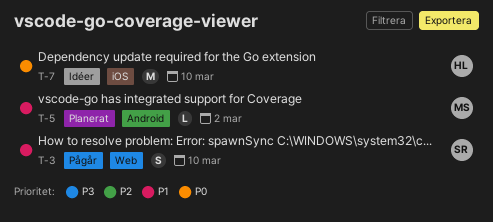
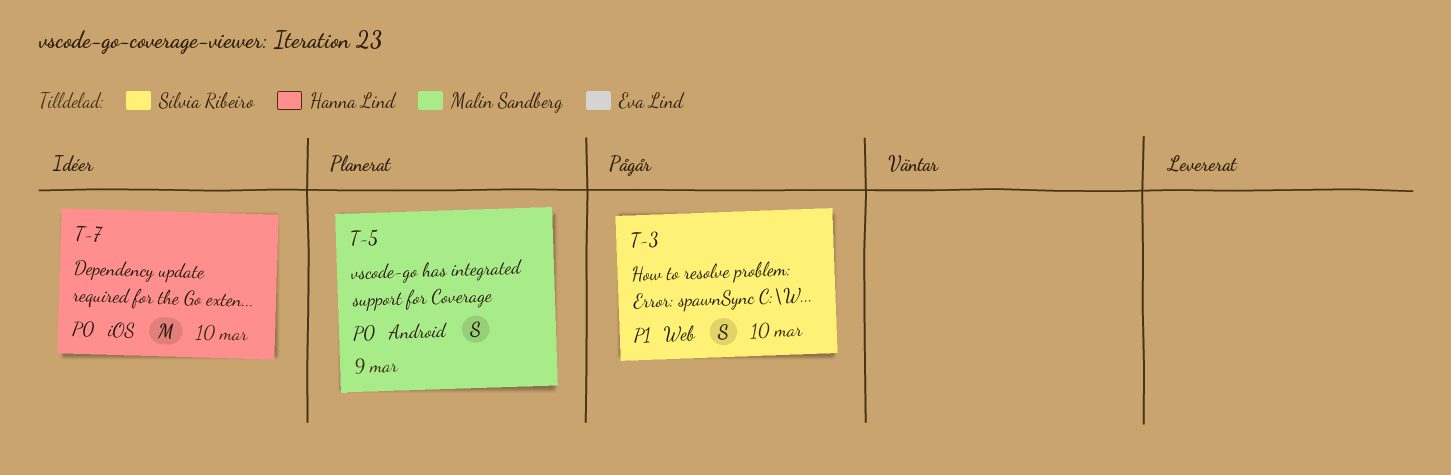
T-5, priority: P1 -> P0
T-5, estimate: L -> S
T-5, due: Mar 2 -> Mar 9

